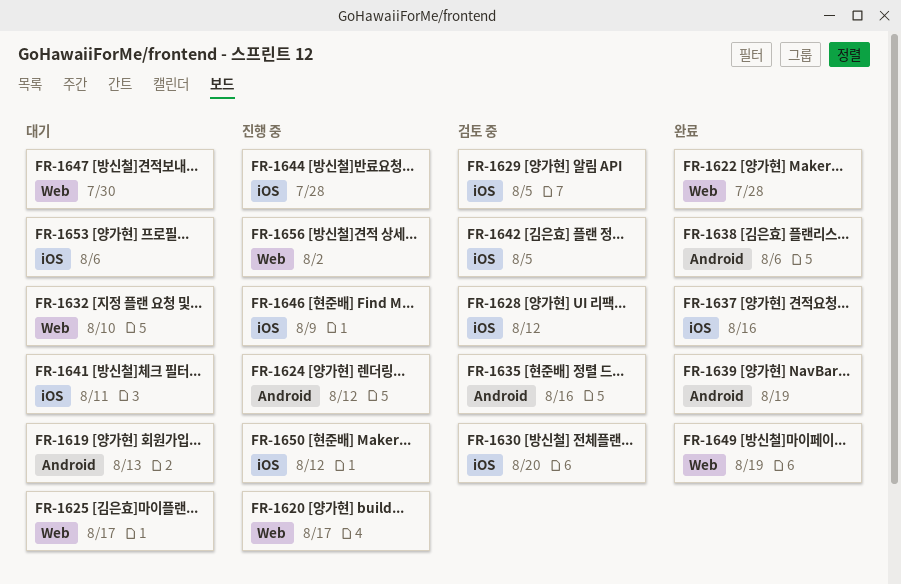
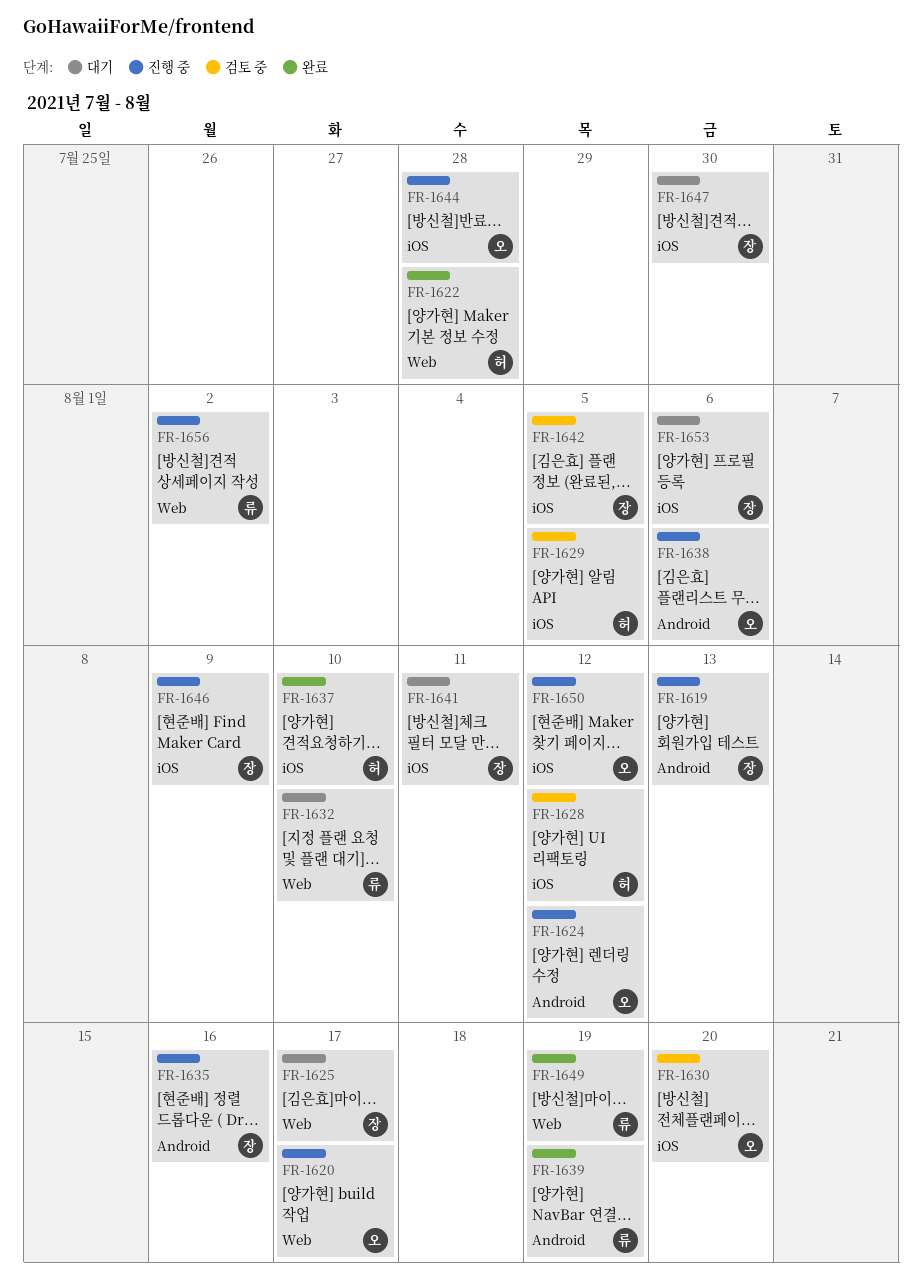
FR-1619, status: 대기 -> 진행 중
FR-1635, status: 검토 중 -> 진행 중
FR-1637, due: Aug 16 -> Aug 10
FR-1638, status: 완료 -> 진행 중
FR-1647, label: Web -> iOS

